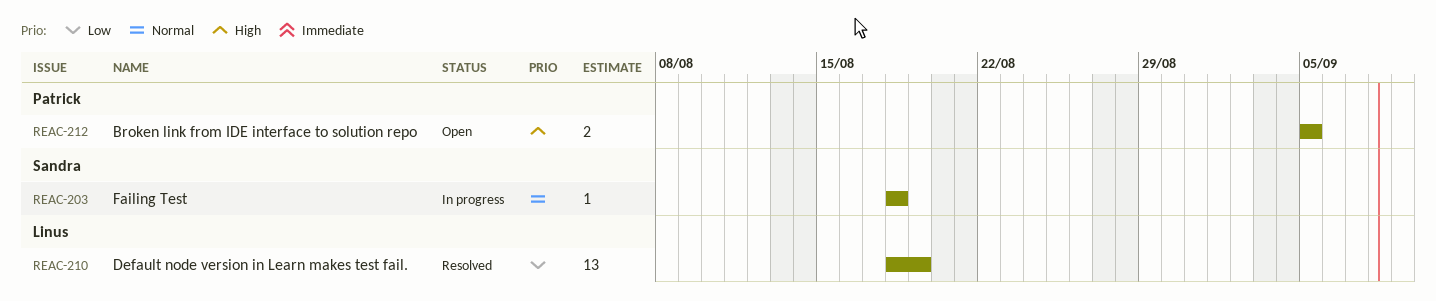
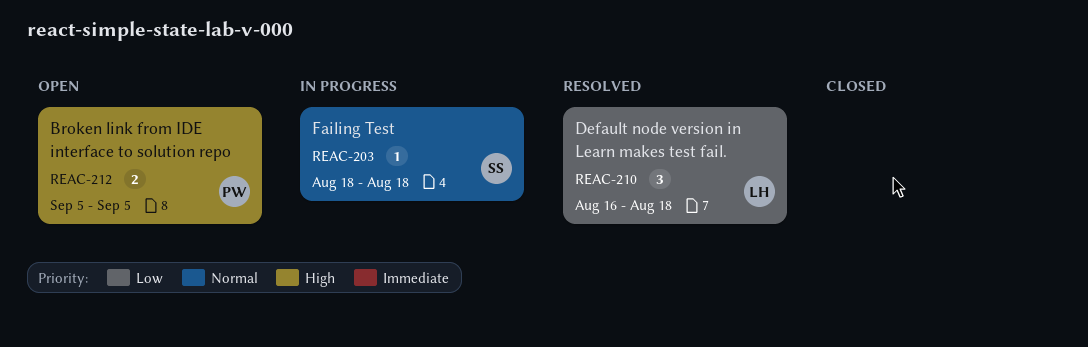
REAC-210, estimate: 13 -> 3
REAC-210, start: Aug 18 -> Aug 16
REAC-210, due: Aug 19 -> Aug 18

